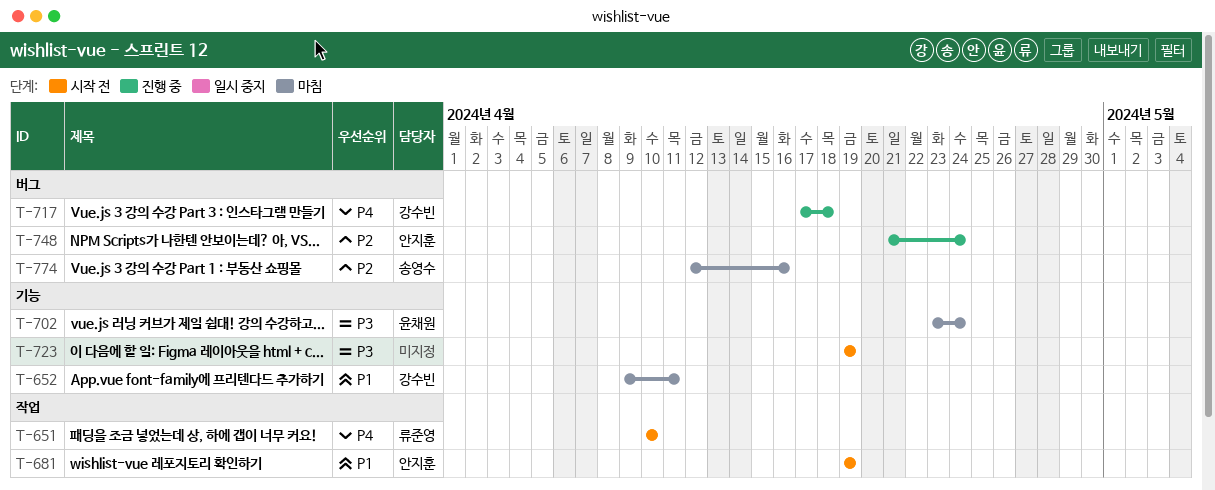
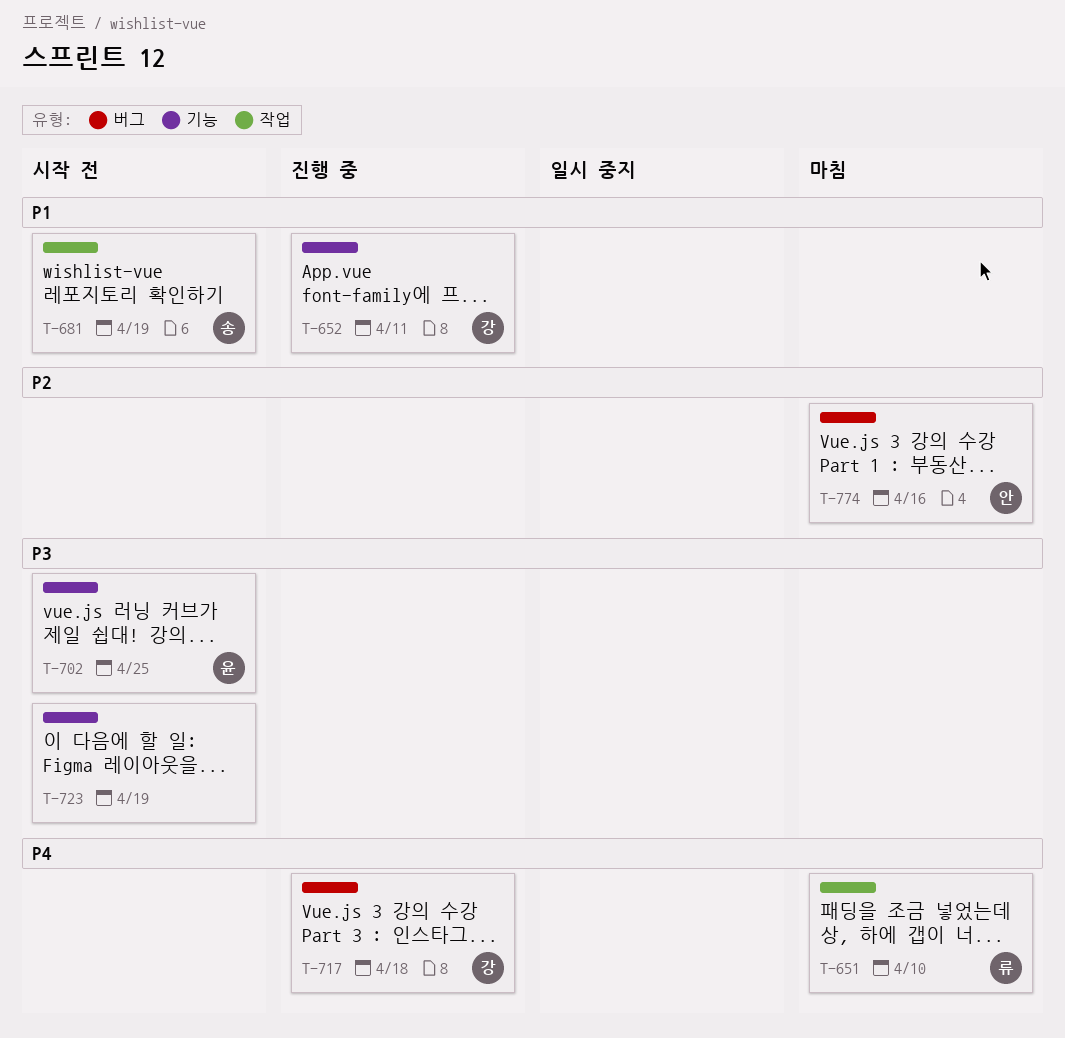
T-651, status: 시작 전 -> 마침
T-652, status: 마침 -> 진행 중
T-681, owner: 안지훈 -> 송영수
T-702, status: 마침 -> 시작 전
T-702, due: Apr 24 -> Apr 25
T-748: present -> none
T-774, owner: 송영수 -> 안지훈

